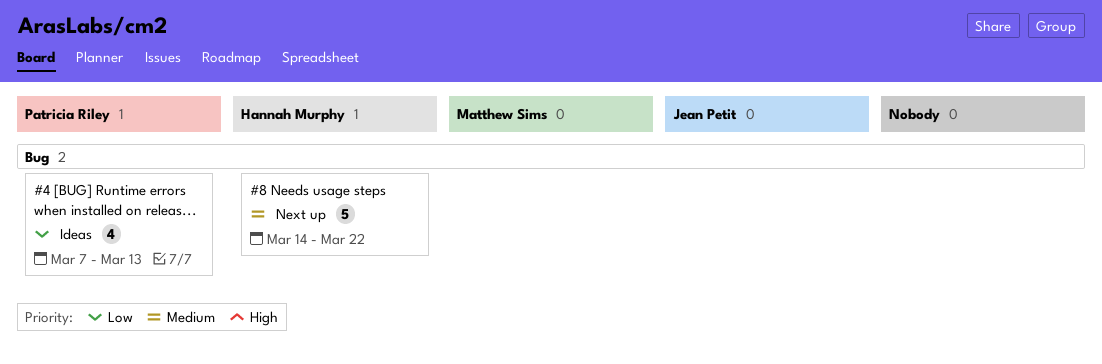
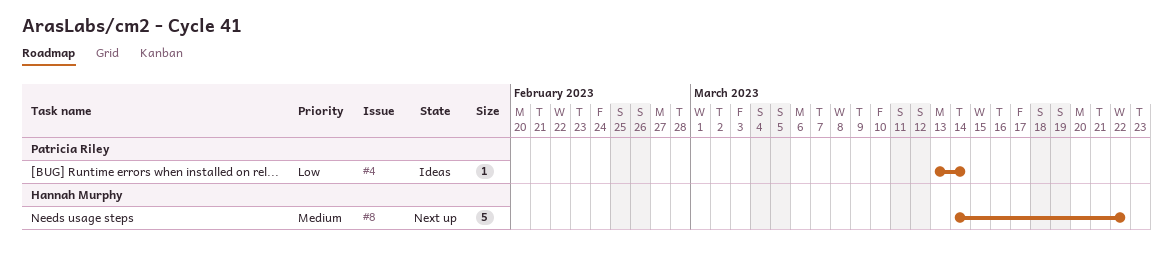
#4, estimate: 4 -> 1
#4, start: Mar 7 -> Mar 13
#4, due: Mar 13 -> Mar 14

